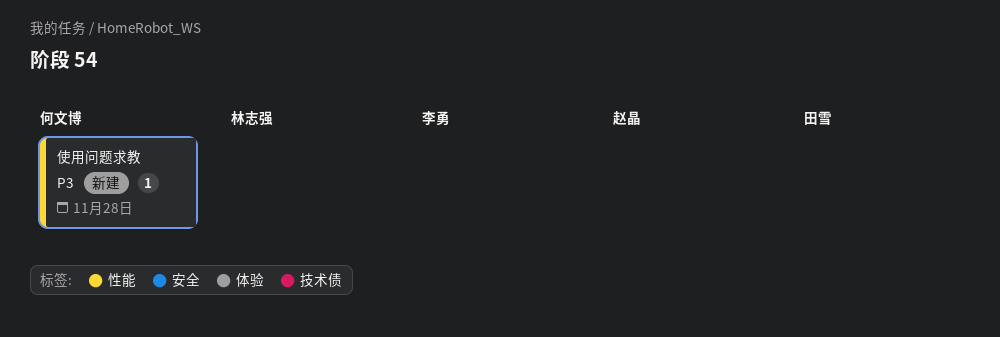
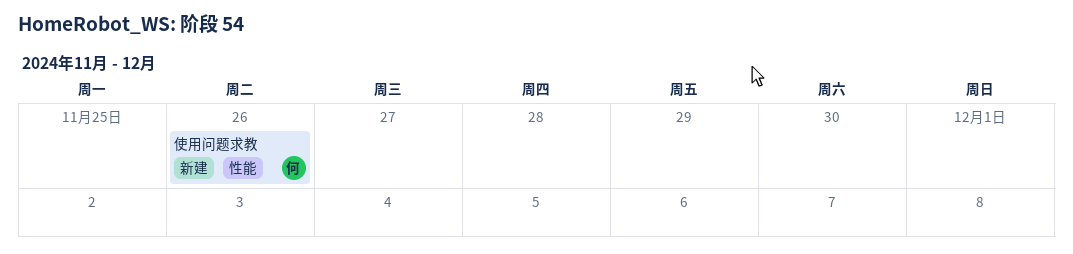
使用问题求教, due: Nov 28 -> Nov 26

